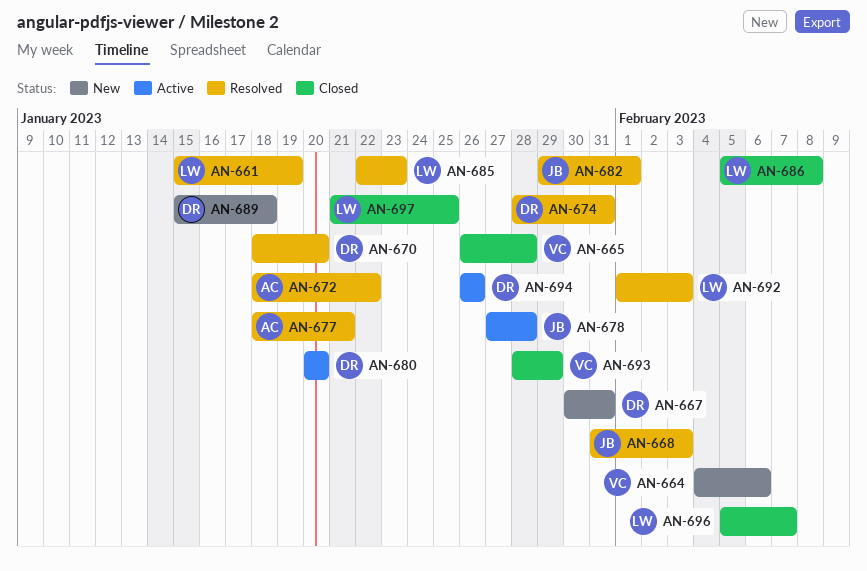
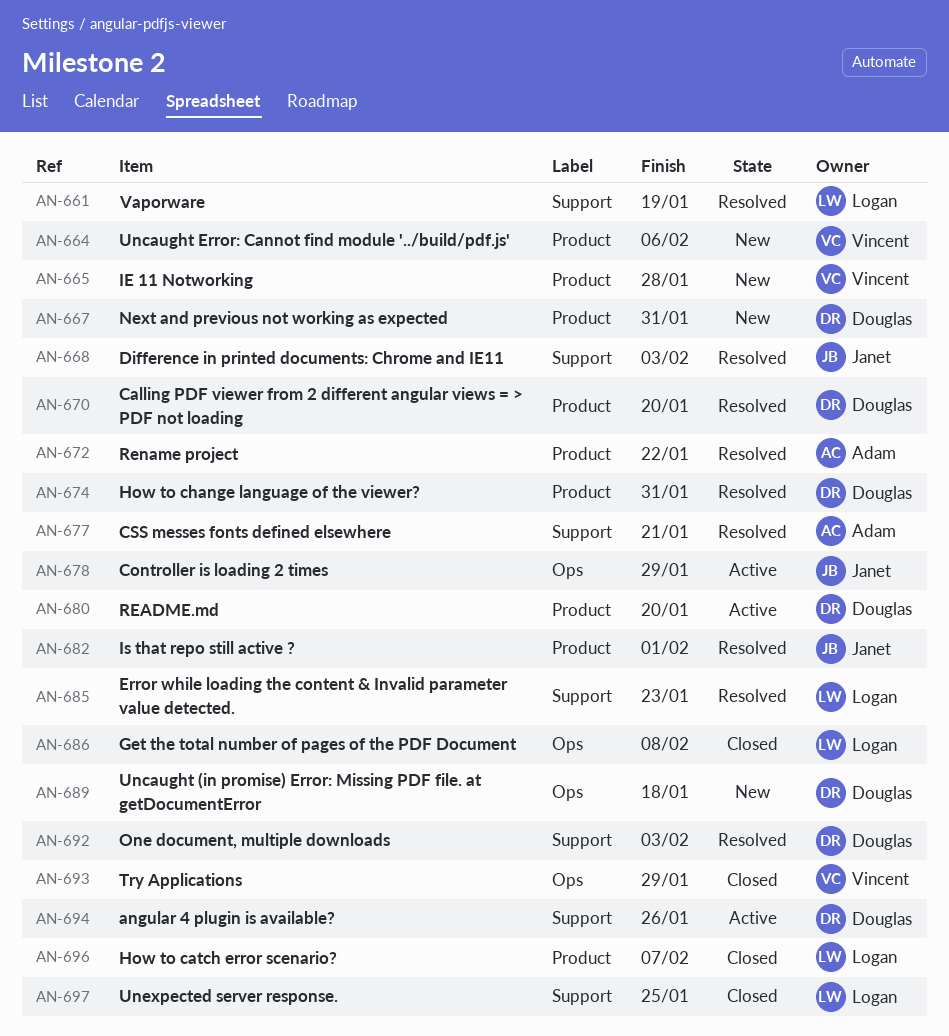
AN-665, status: Closed -> New
AN-678, due: Jan 28 -> Jan 29
AN-692, owner: Logan -> Douglas

